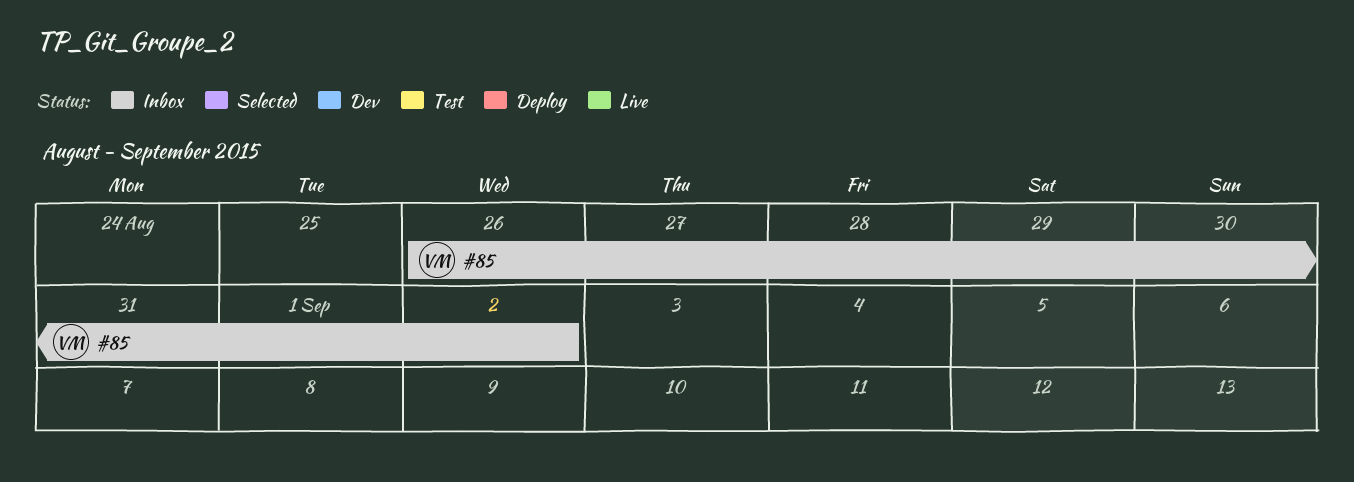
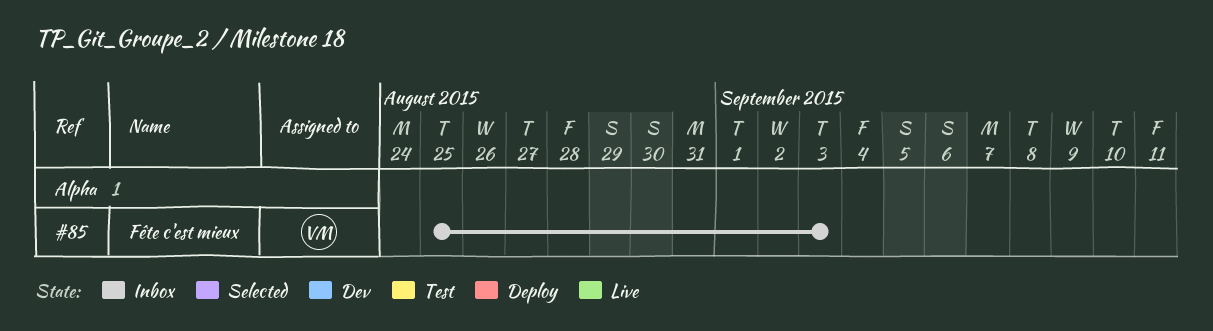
#85, start: Aug 26 -> Aug 25
#85, due: Sep 2 -> Sep 3

